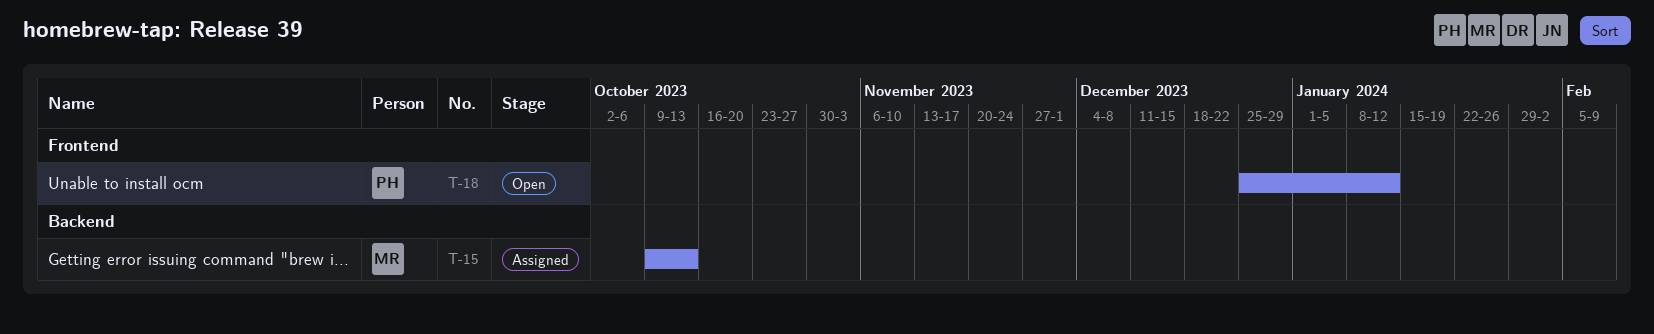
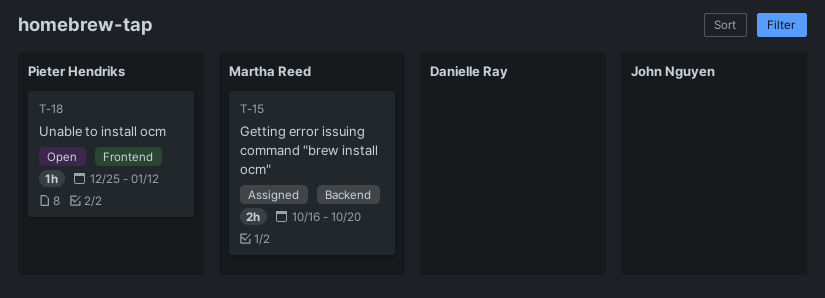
T-15, start: Oct 9 -> Oct 16
T-15, due: Oct 13 -> Oct 20

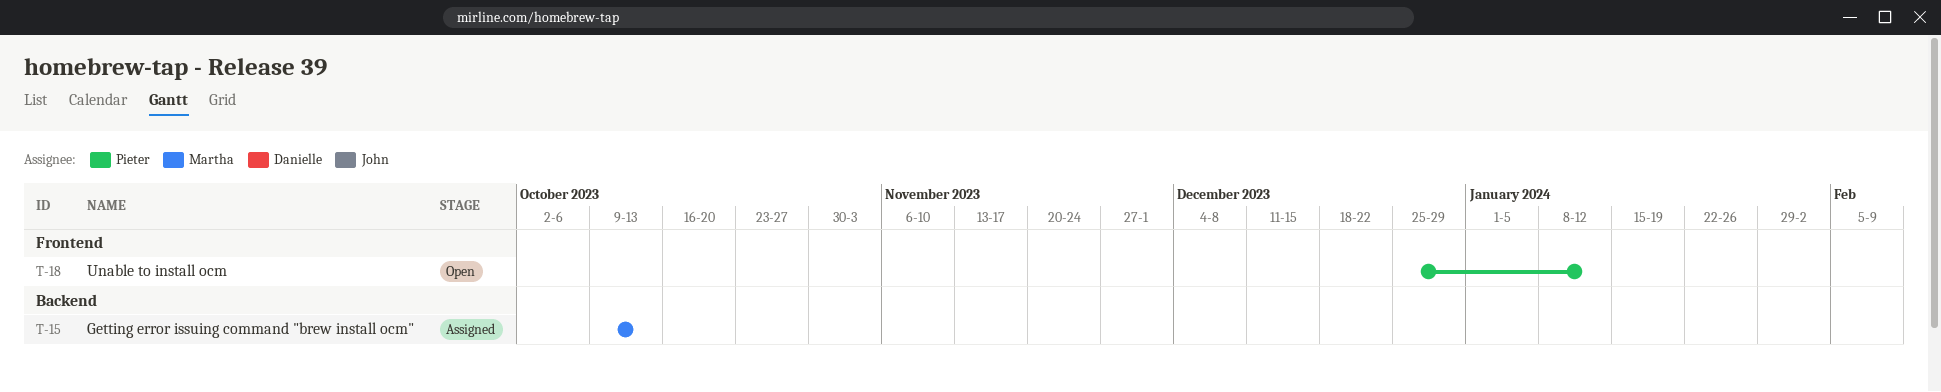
T-15, start: Oct 16 -> Oct 9
T-15, due: Oct 20 -> Oct 13

